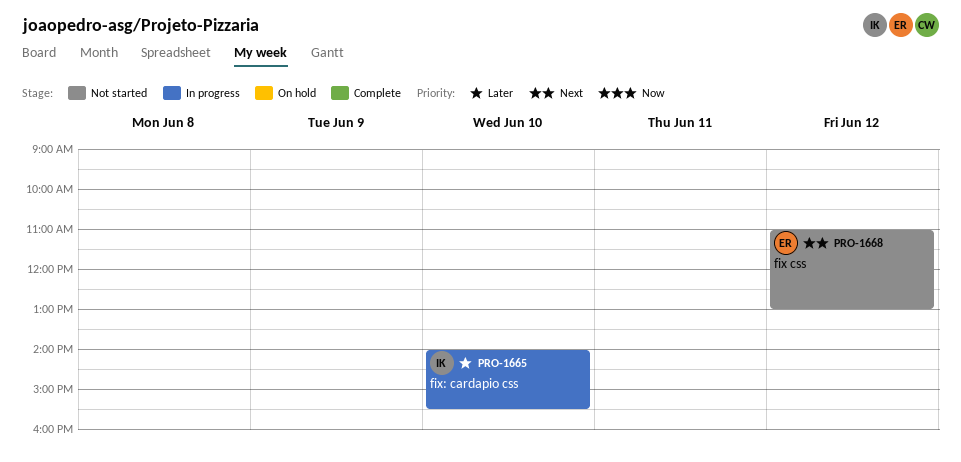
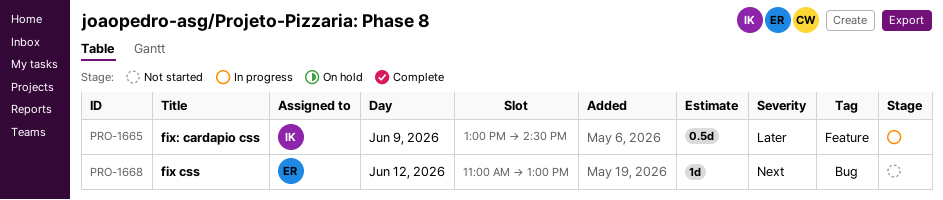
PRO-1665, day: Jun 10 -> Jun 9
PRO-1665, begins: 14:00 -> 13:00
PRO-1665, ends: 15:30 -> 14:30

